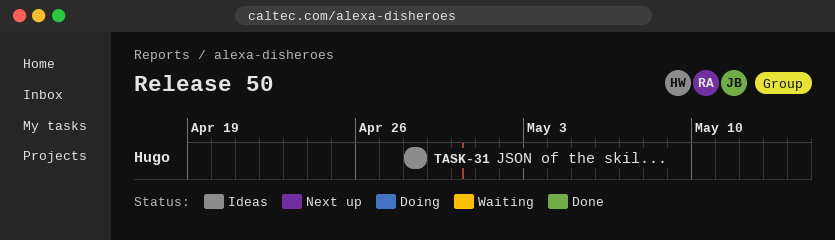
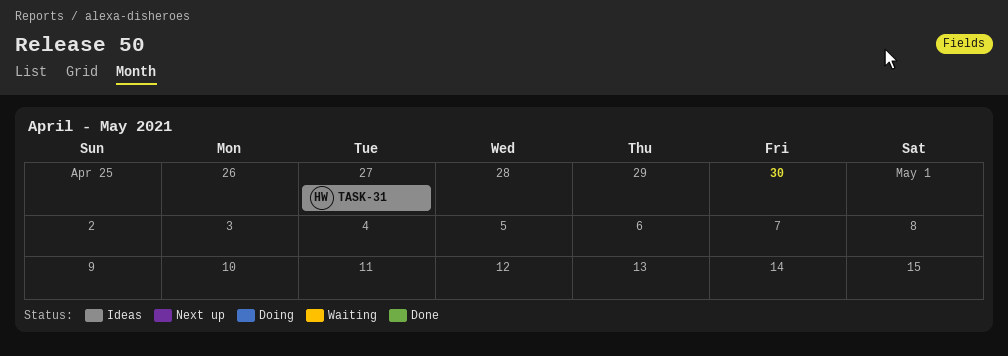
TASK-31, start: Apr 28 -> Apr 27
TASK-31, due: Apr 28 -> Apr 27

